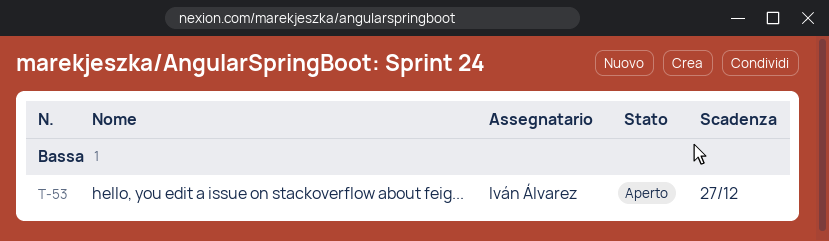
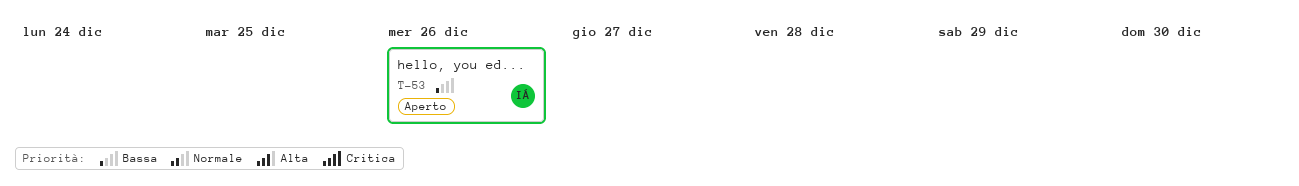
T-53, due: Dec 27 -> Dec 26

